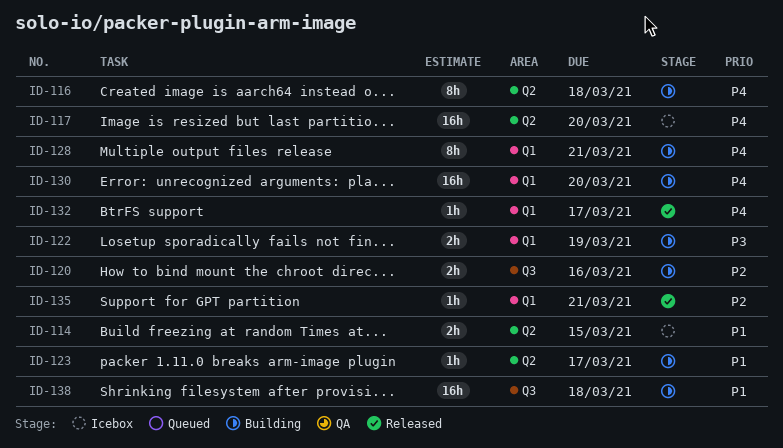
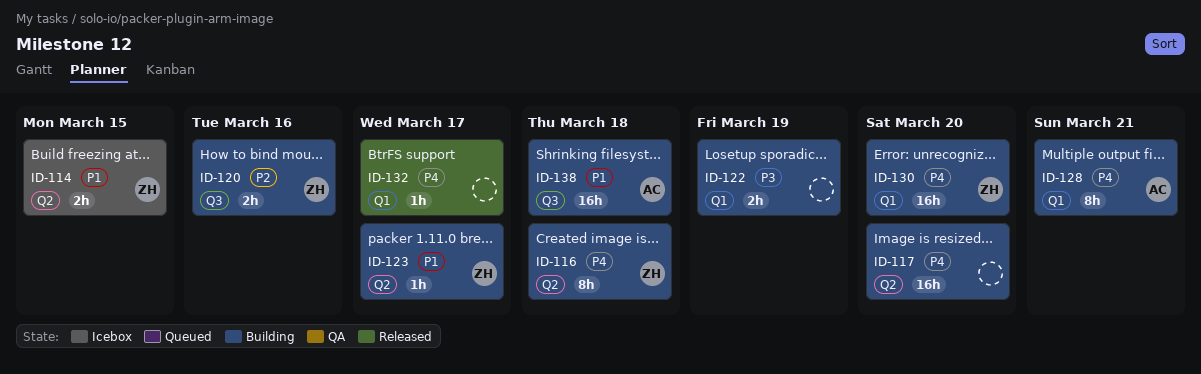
ID-117, status: Icebox -> Building
ID-135: present -> none

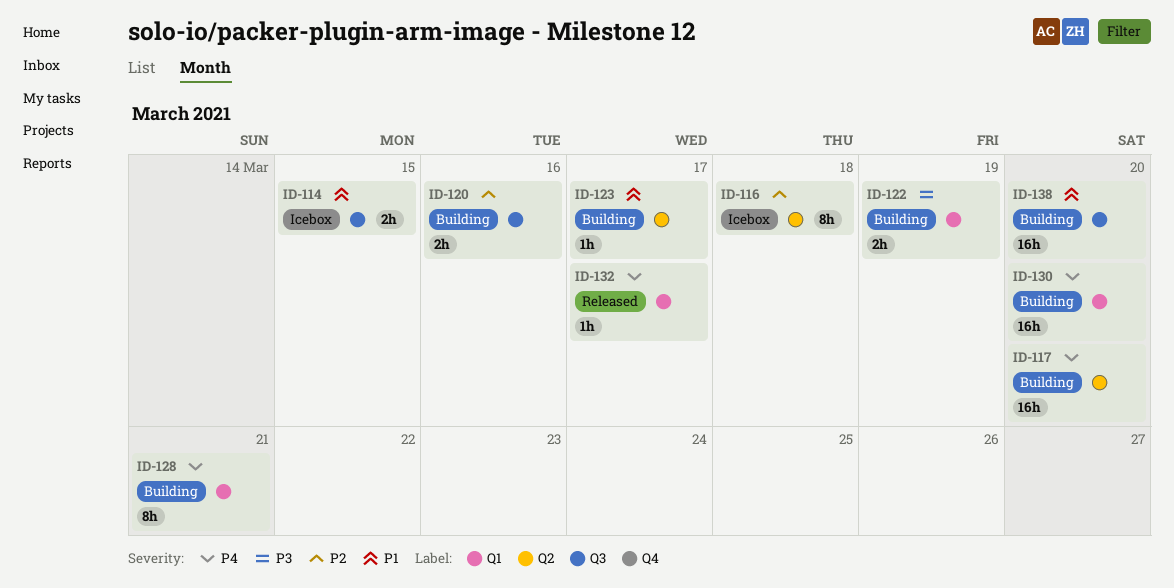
ID-114, label: Q2 -> Q3
ID-116, status: Building -> Icebox
ID-116, priority: P4 -> P2
ID-138, due: Mar 18 -> Mar 20

